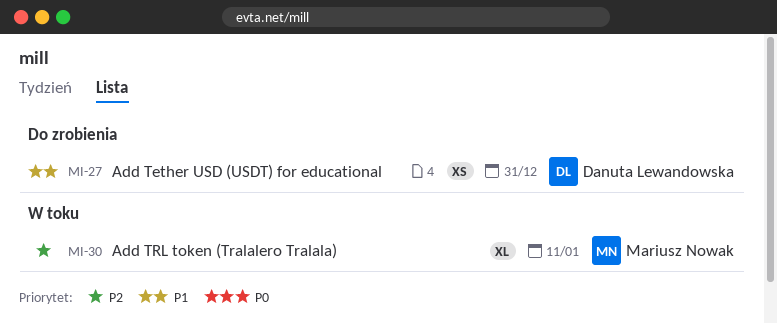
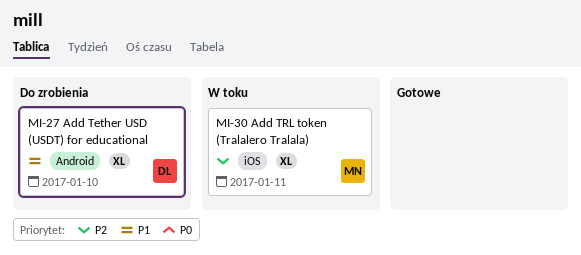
MI-27, estimate: XS -> XL
MI-27, due: Dec 31 -> Jan 10

